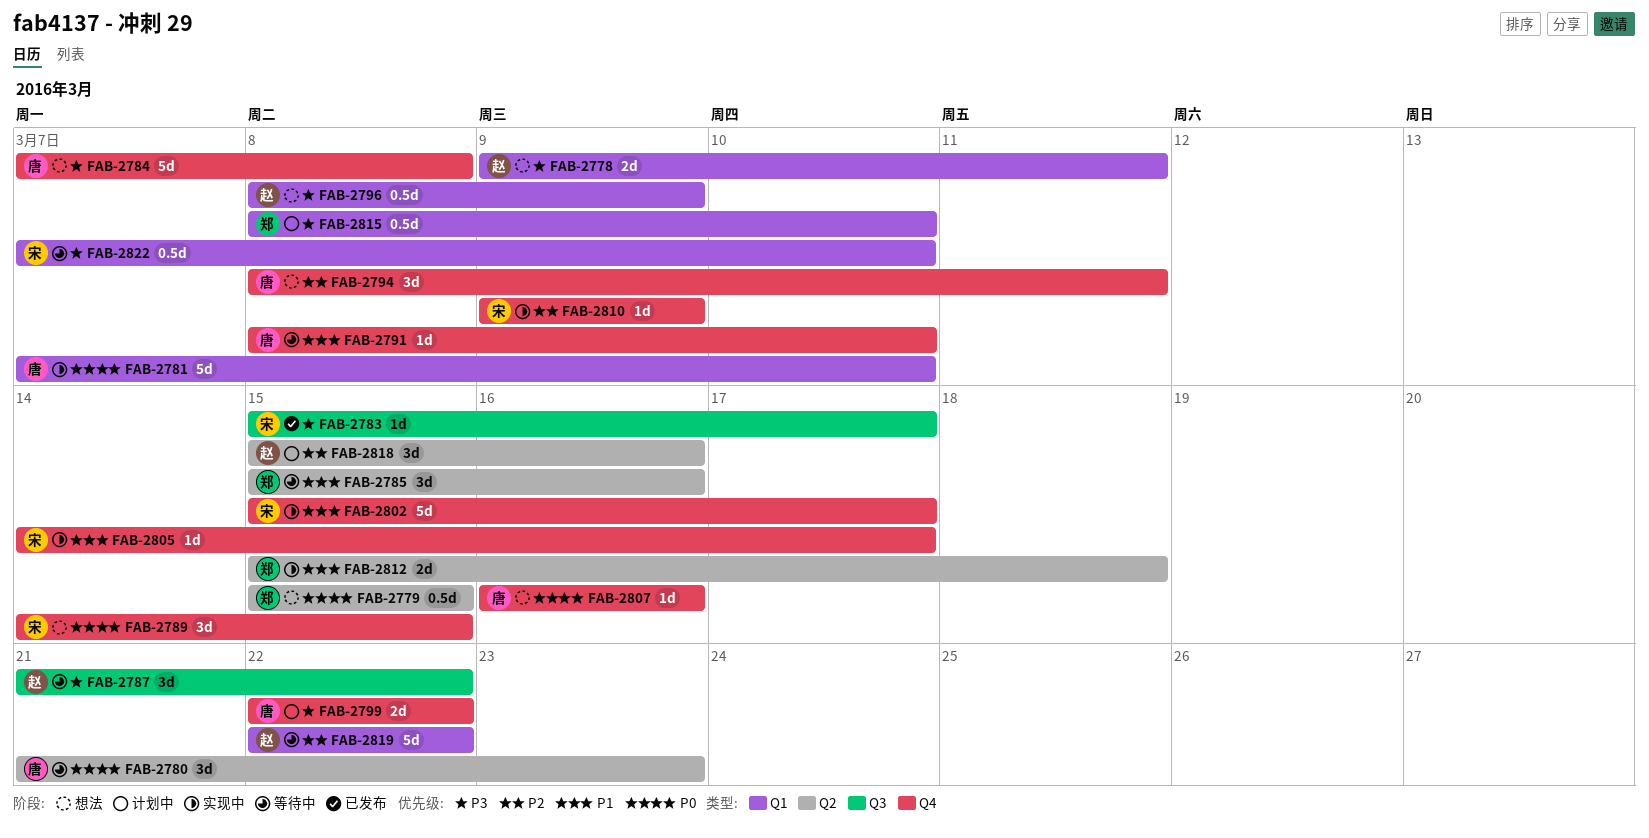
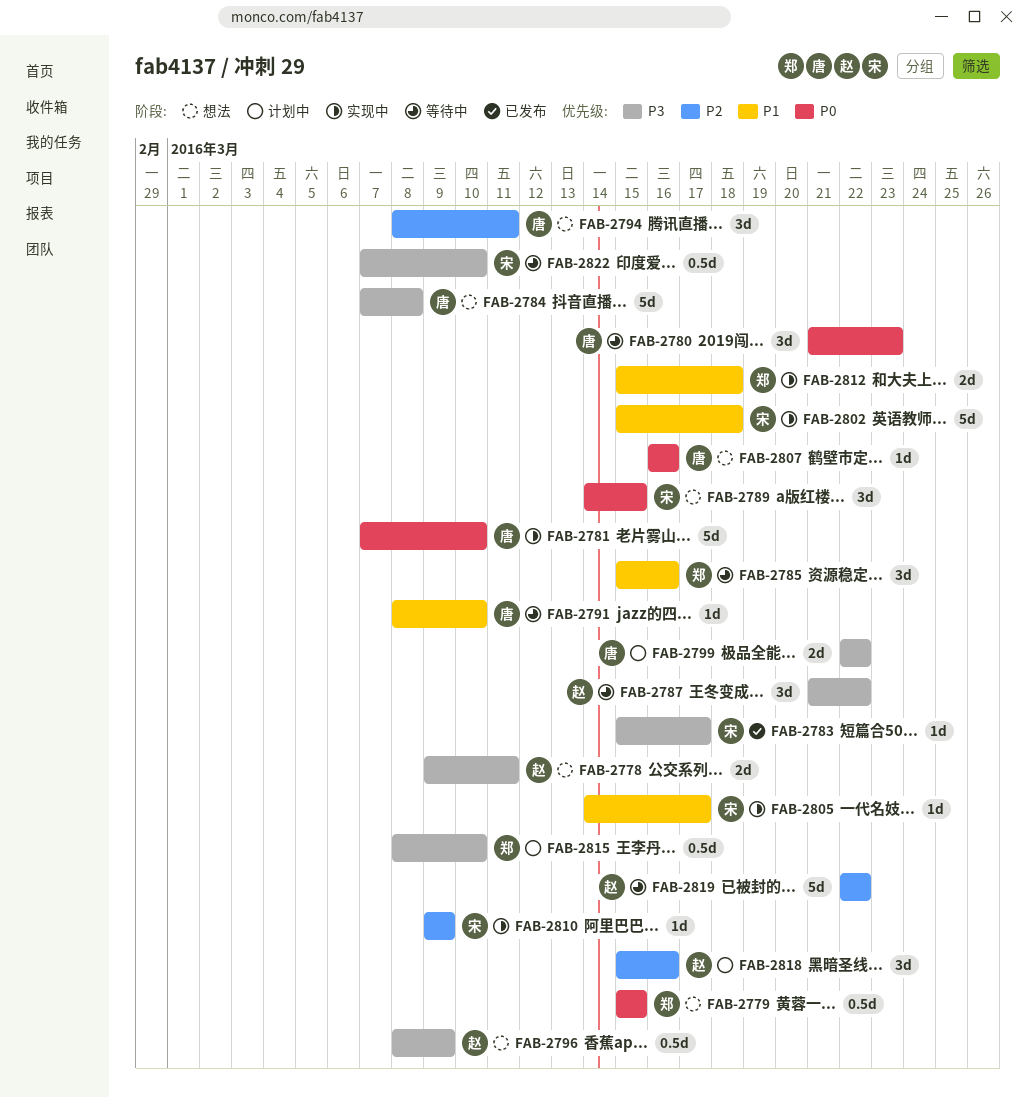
FAB-2802, due: Mar 17 -> Mar 18

